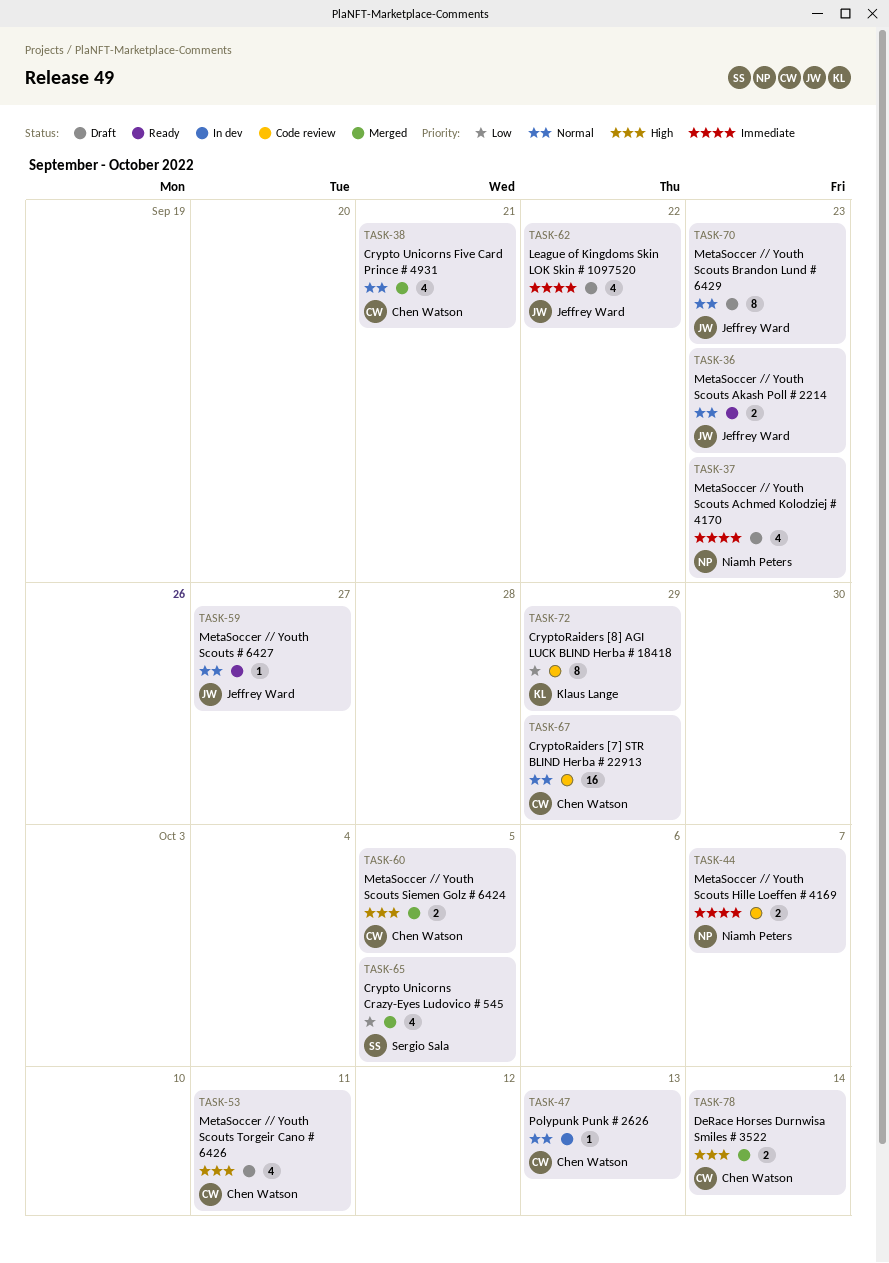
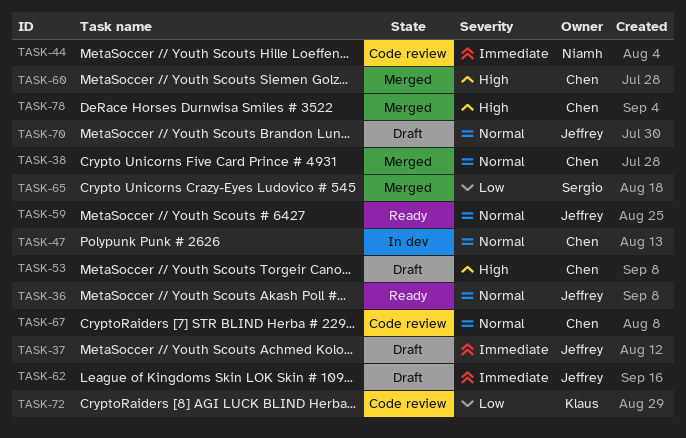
TASK-37, owner: Niamh Peters -> Jeffrey Ward

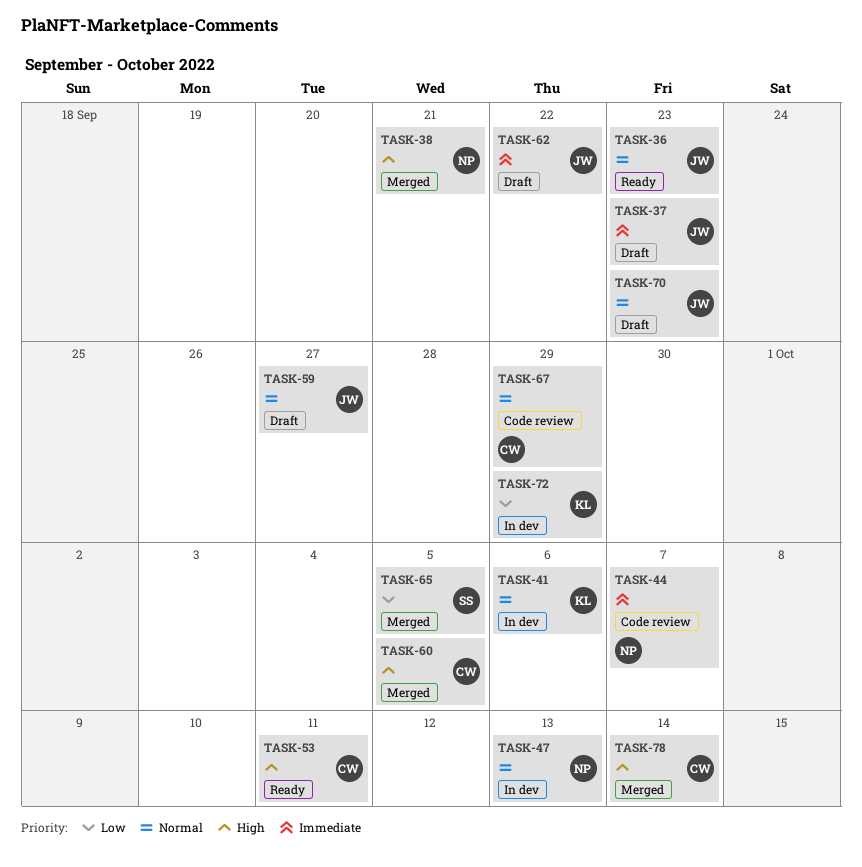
TASK-38, owner: Chen -> Niamh
TASK-38, priority: Normal -> High
TASK-41: none -> present
TASK-47, owner: Chen -> Niamh
TASK-53, status: Draft -> Ready
TASK-59, status: Ready -> Draft
TASK-72, status: Code review -> In dev

